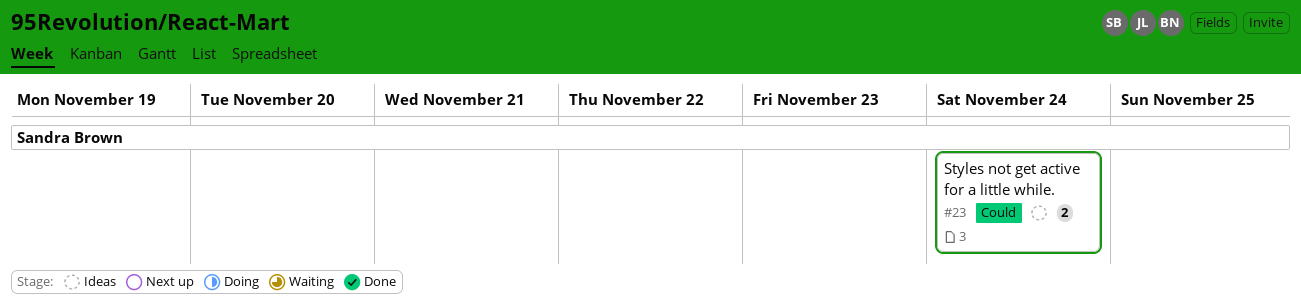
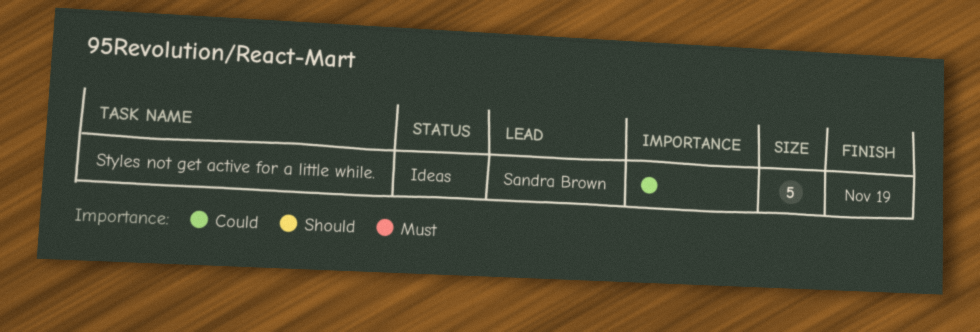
Styles not get active for a little while., estimate: 2 -> 5
Styles not get active for a little while., due: Nov 24 -> Nov 19

